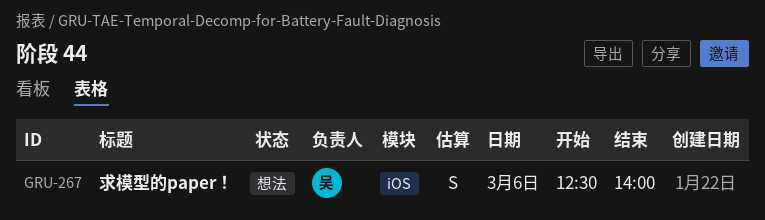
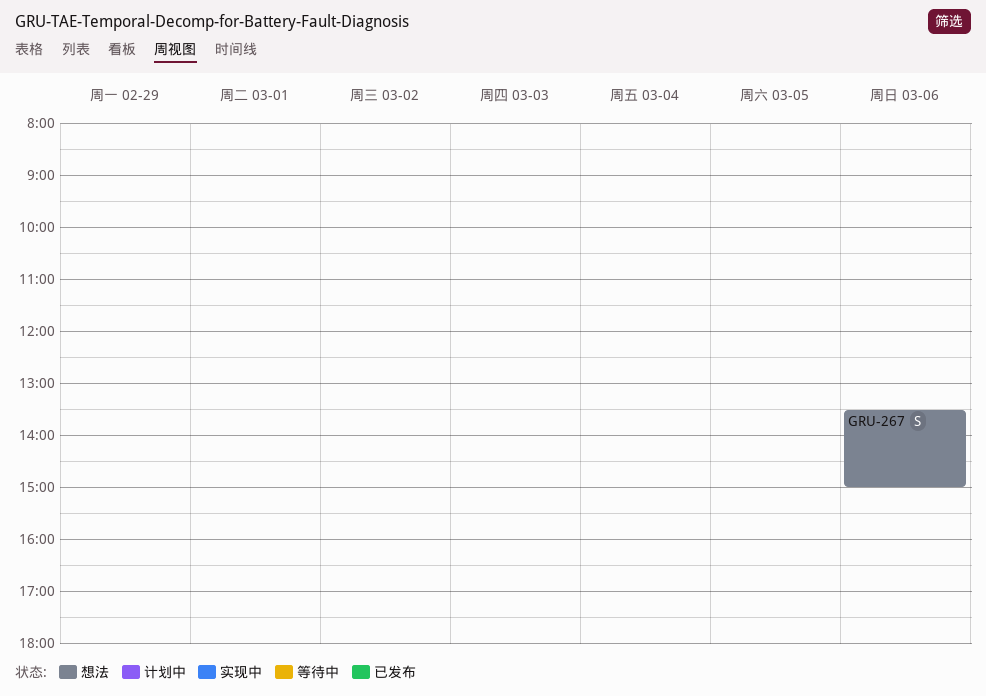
GRU-267, begins: 12:30 -> 13:30
GRU-267, ends: 14:00 -> 15:00

